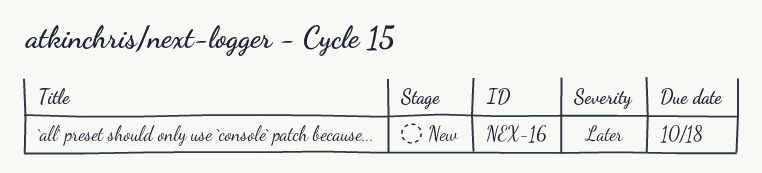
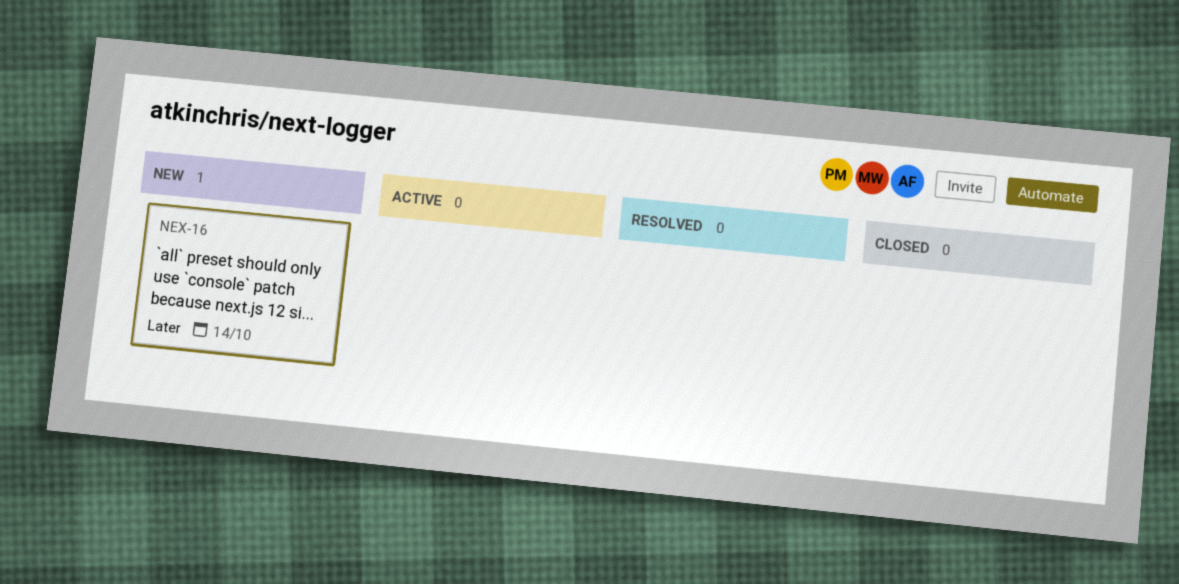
NEX-16, due: Oct 18 -> Oct 14

